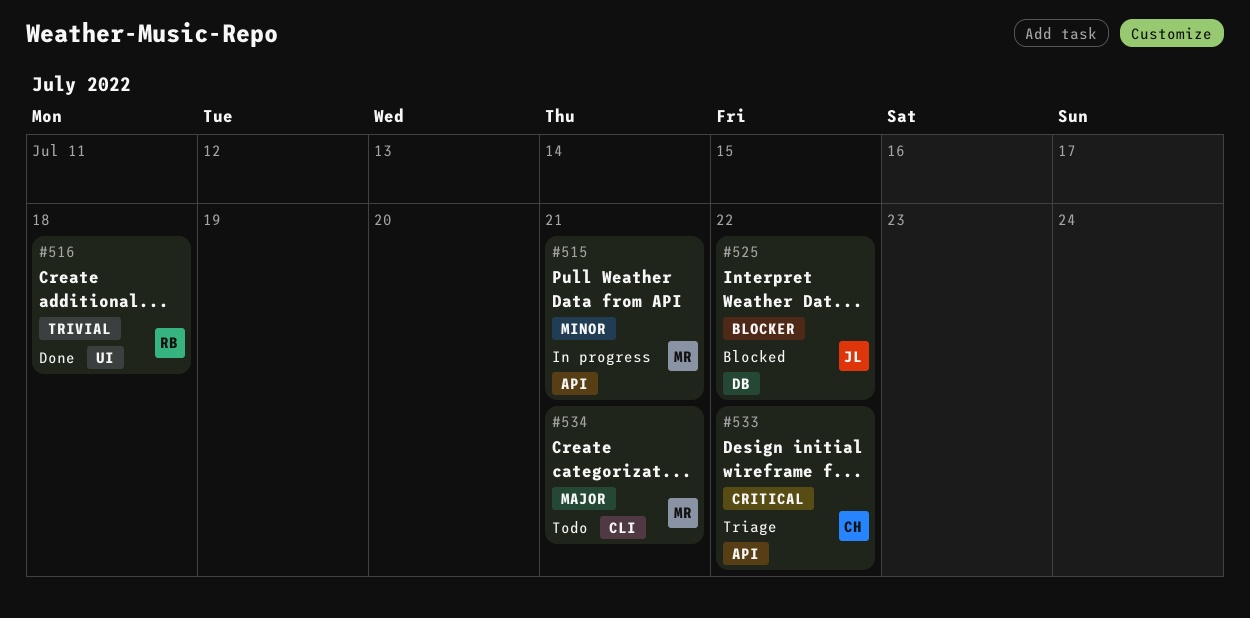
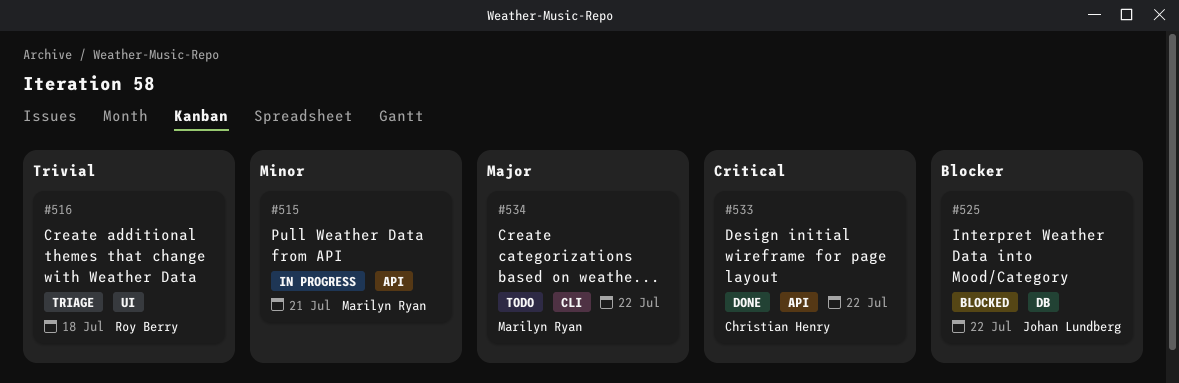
#516, status: Done -> Triage
#533, status: Triage -> Done
#534, due: Jul 21 -> Jul 22

